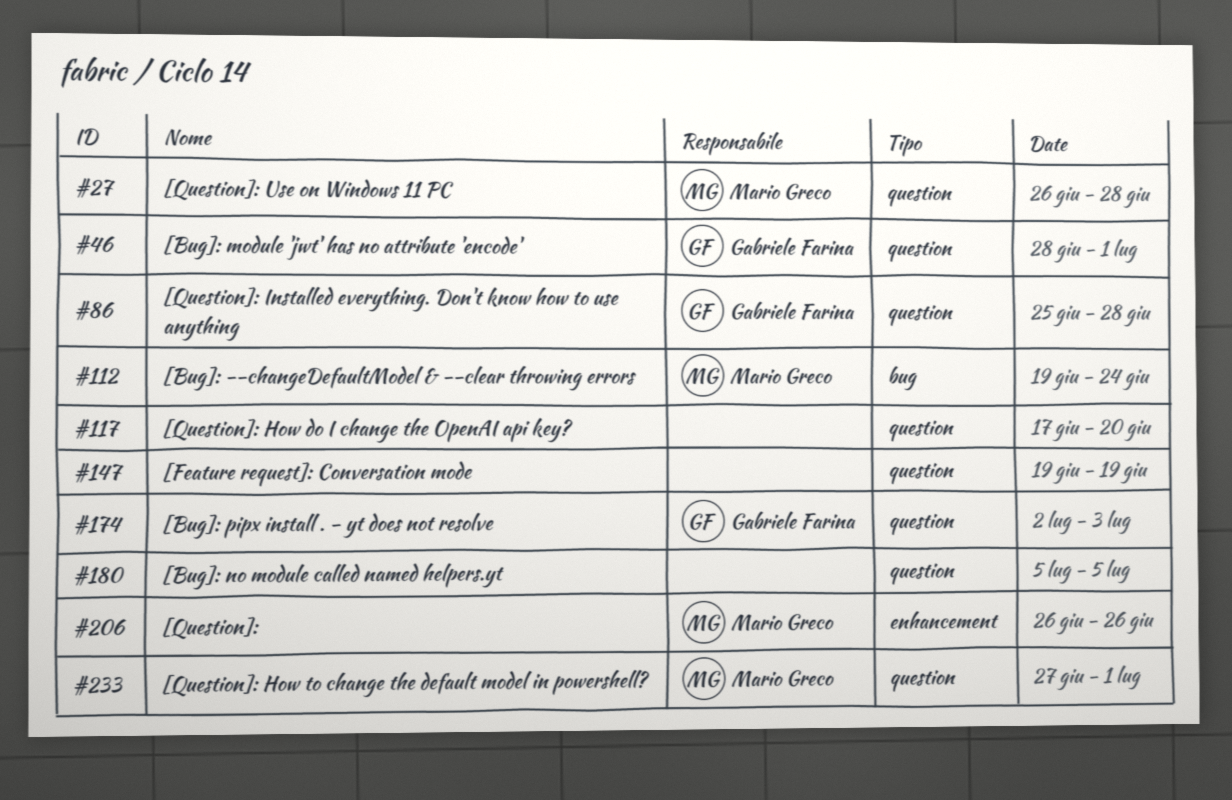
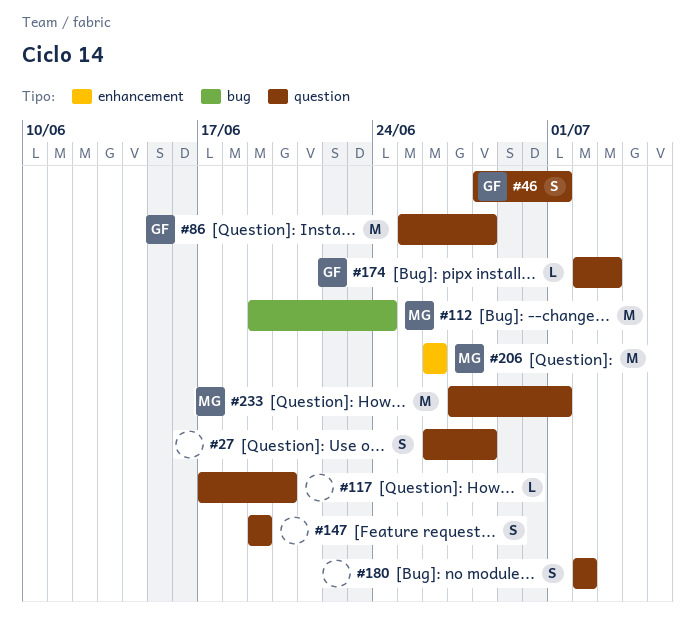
#27, owner: Mario Greco -> none
#180, start: Jul 5 -> Jul 2
#180, due: Jul 5 -> Jul 2

